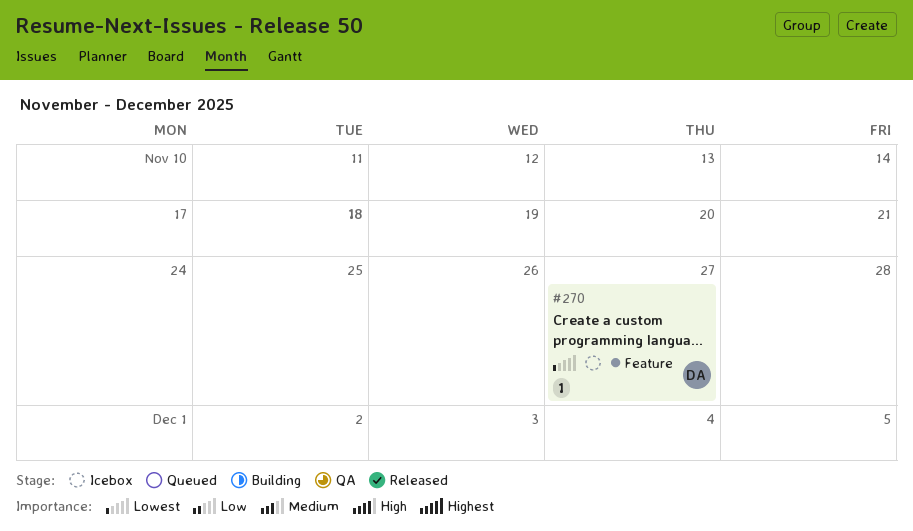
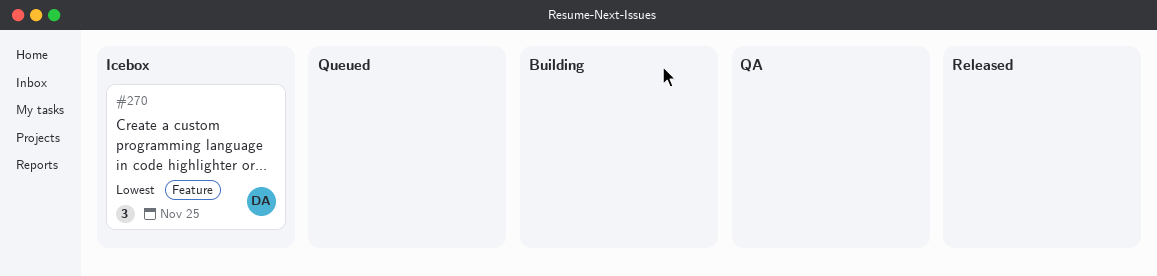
#270, estimate: 1 -> 3
#270, due: Nov 27 -> Nov 25

